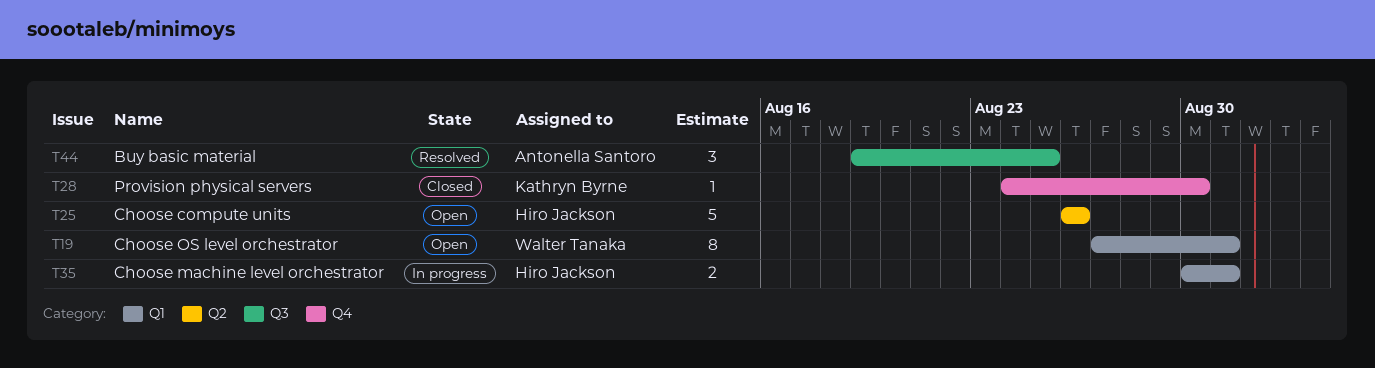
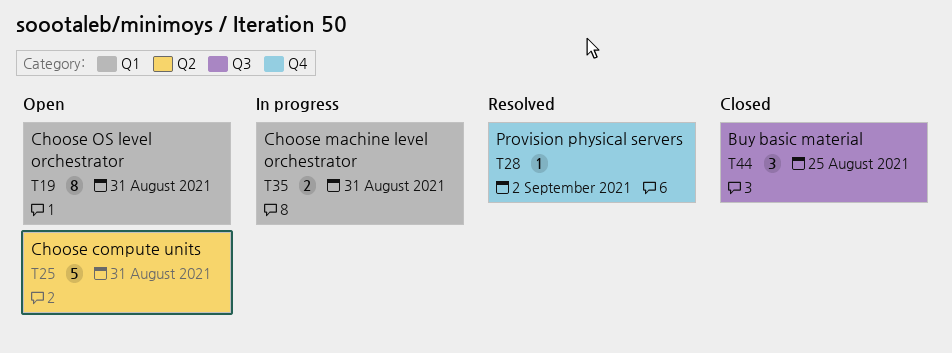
T25, due: Aug 26 -> Aug 31
T28, status: Closed -> Resolved
T28, due: Aug 30 -> Sep 2
T44, status: Resolved -> Closed

